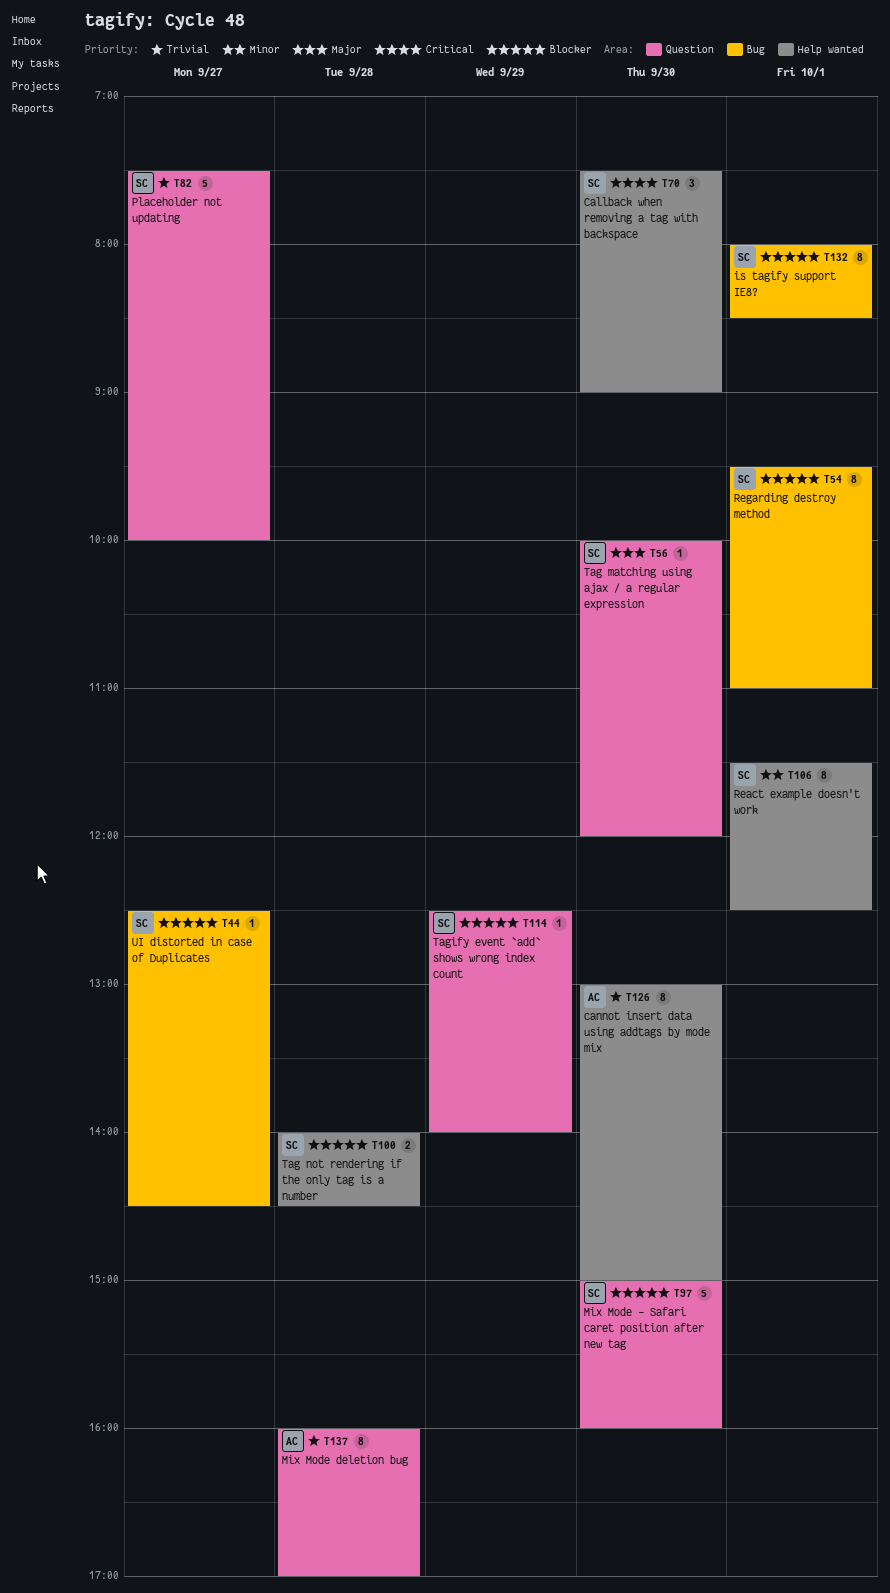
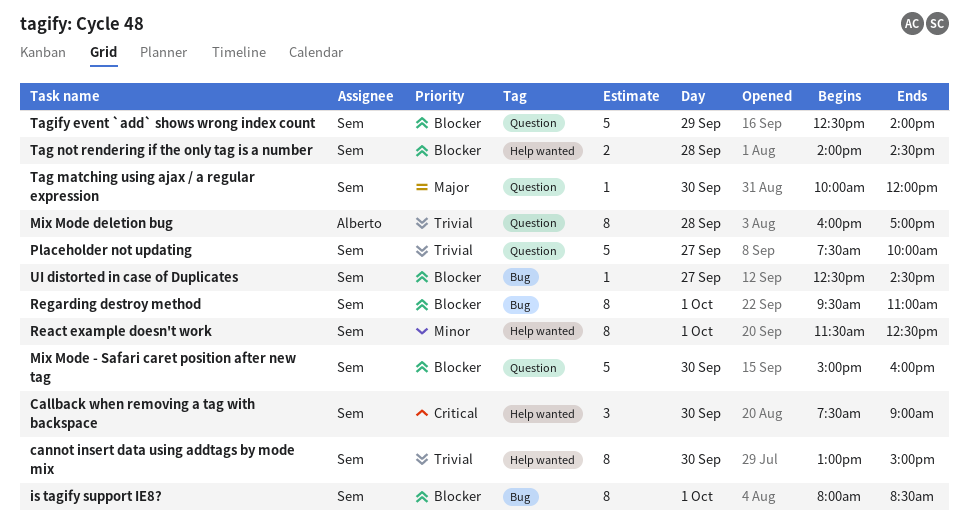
cannot insert data using addtags by mode mix, owner: Alberto -> Sem
Tagify event `add` shows wrong index count, estimate: 1 -> 5

